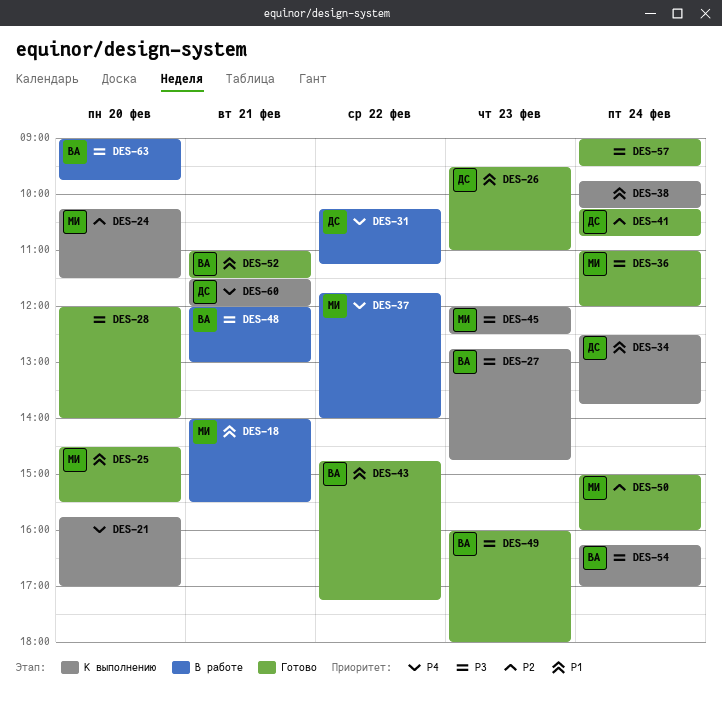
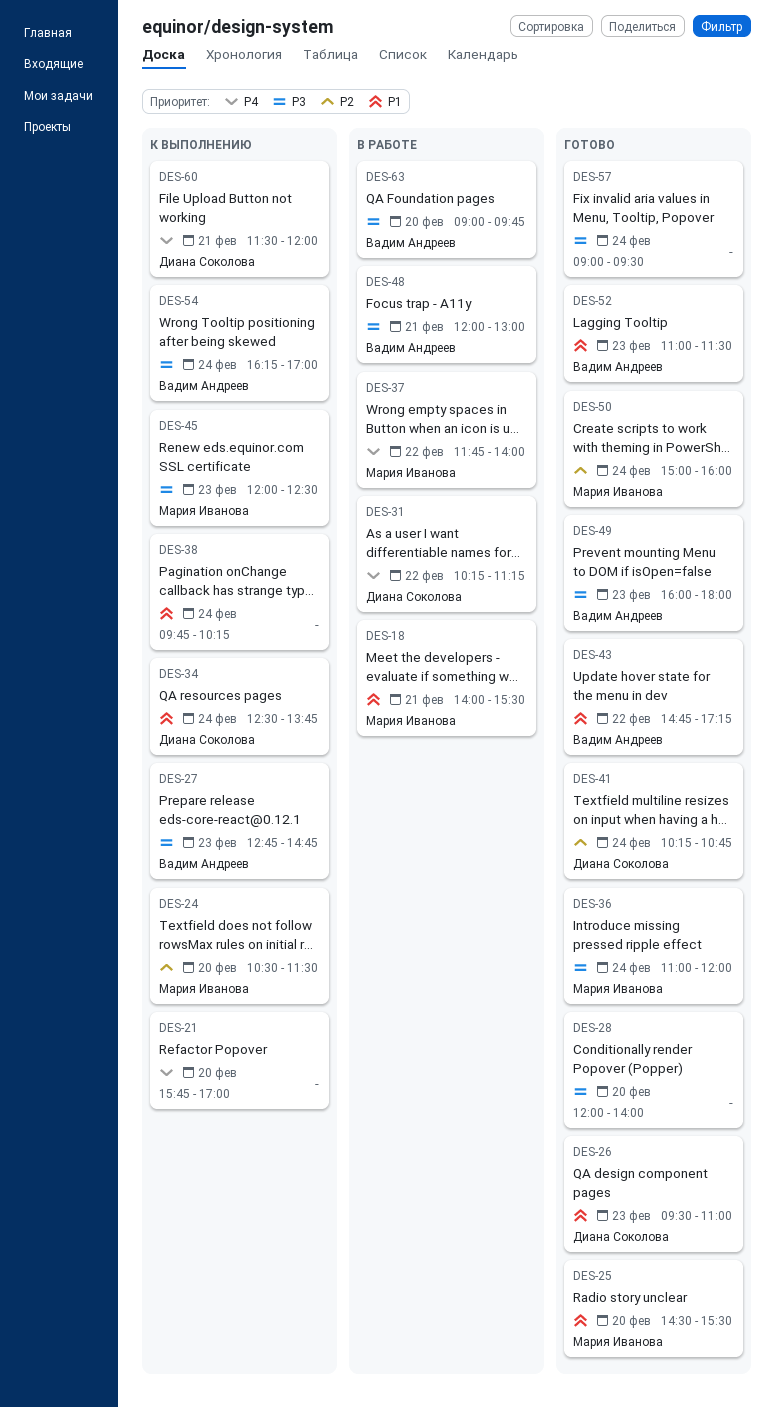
DES-24, begins: 10:15 -> 10:30
DES-52, day: Feb 21 -> Feb 23

